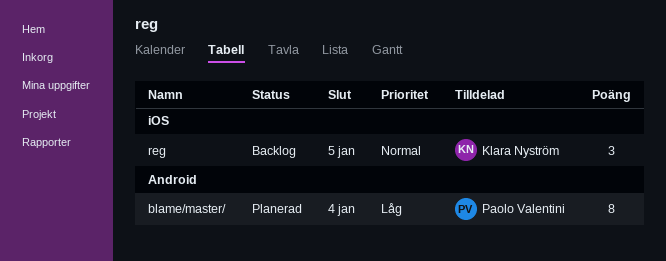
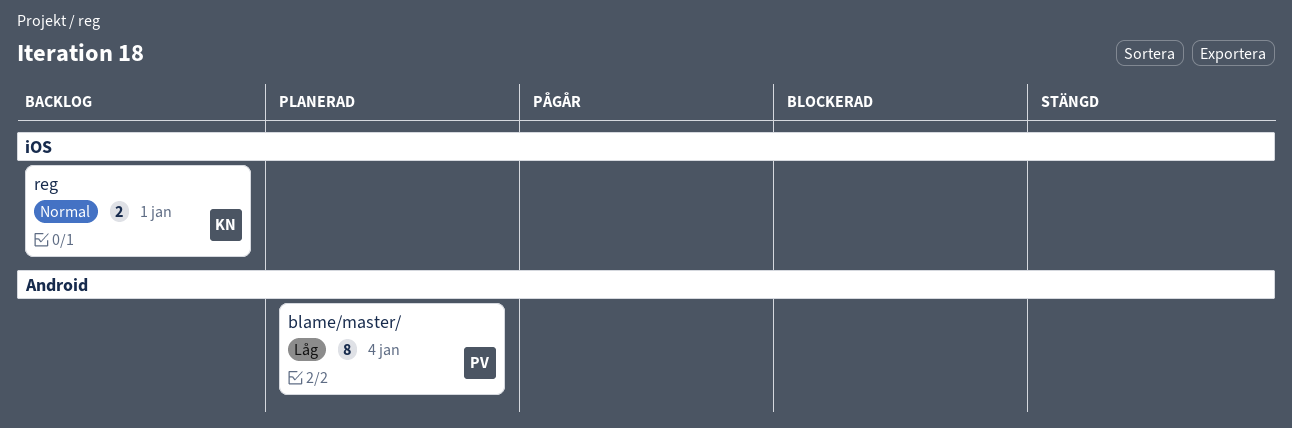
reg, estimate: 3 -> 2
reg, due: Jan 5 -> Jan 1

